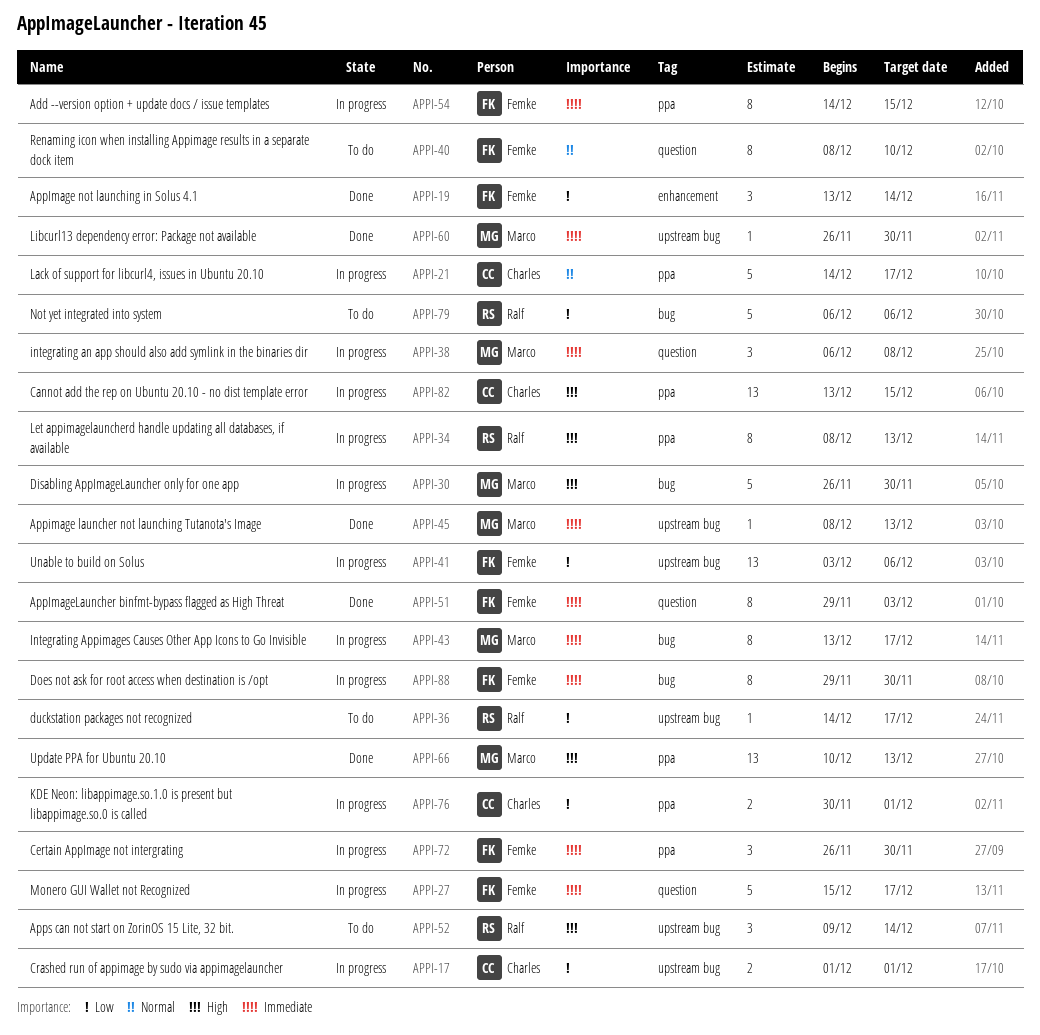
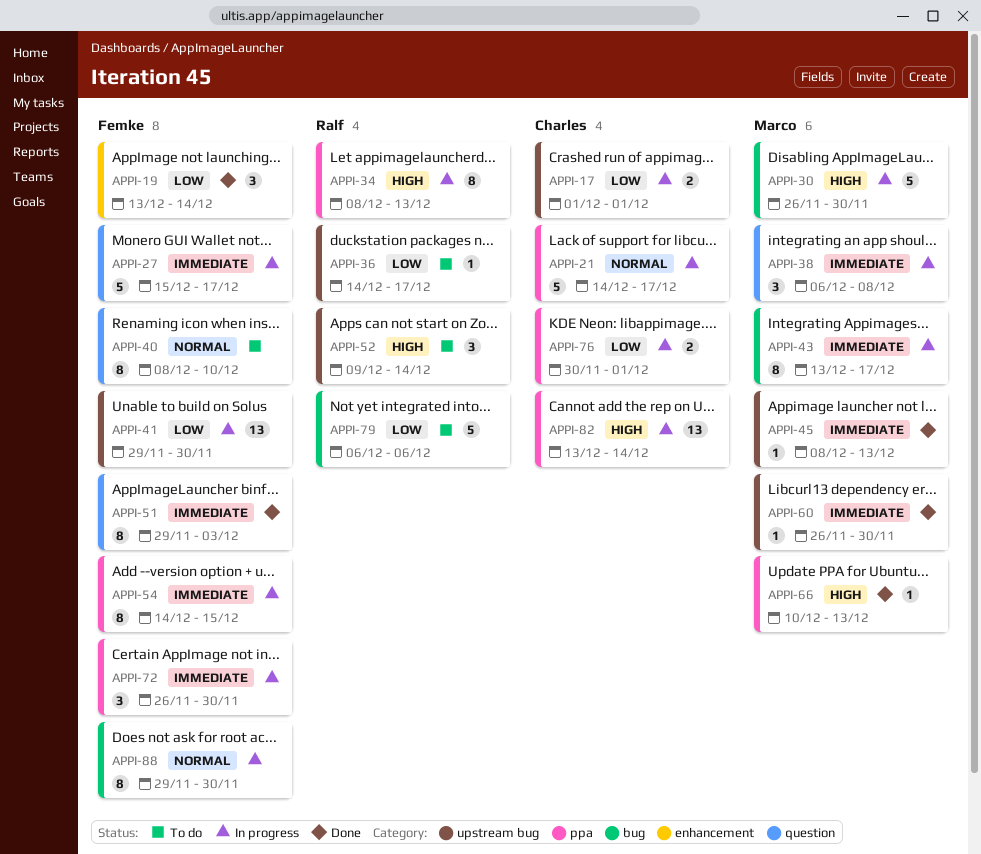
APPI-41, start: Dec 3 -> Nov 29
APPI-41, due: Dec 6 -> Nov 30
APPI-66, estimate: 13 -> 1
APPI-82, due: Dec 15 -> Dec 14
APPI-88, priority: Immediate -> Normal

